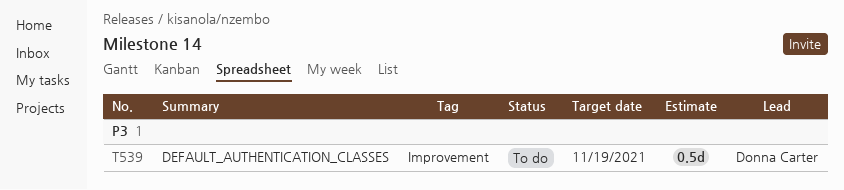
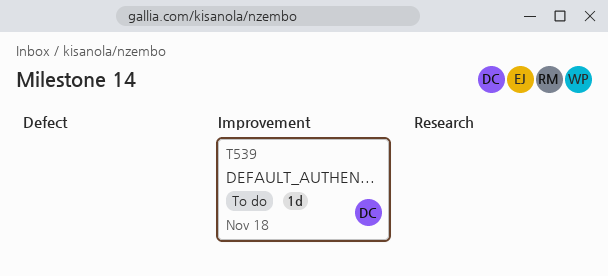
T539, estimate: 0.5d -> 1d
T539, due: Nov 19 -> Nov 18

